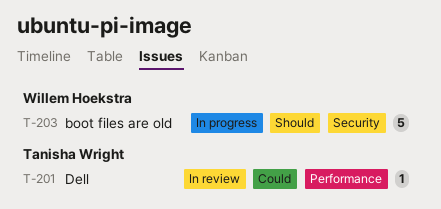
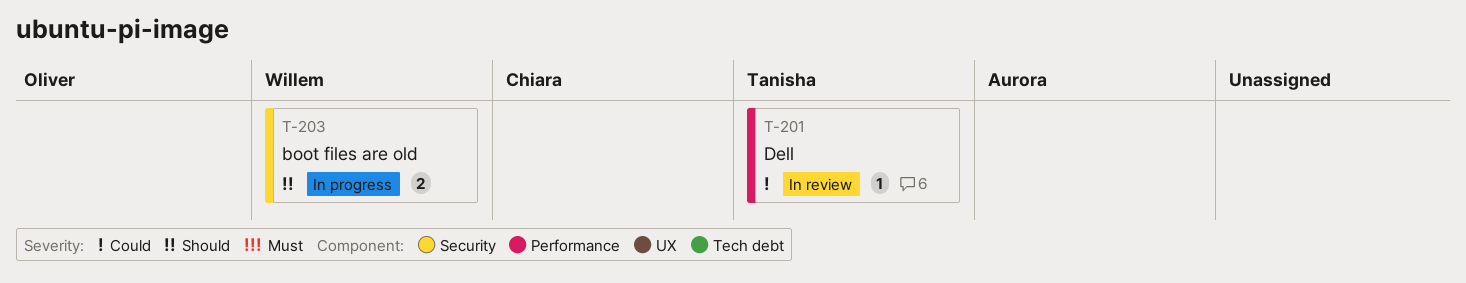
T-203, estimate: 5 -> 2

